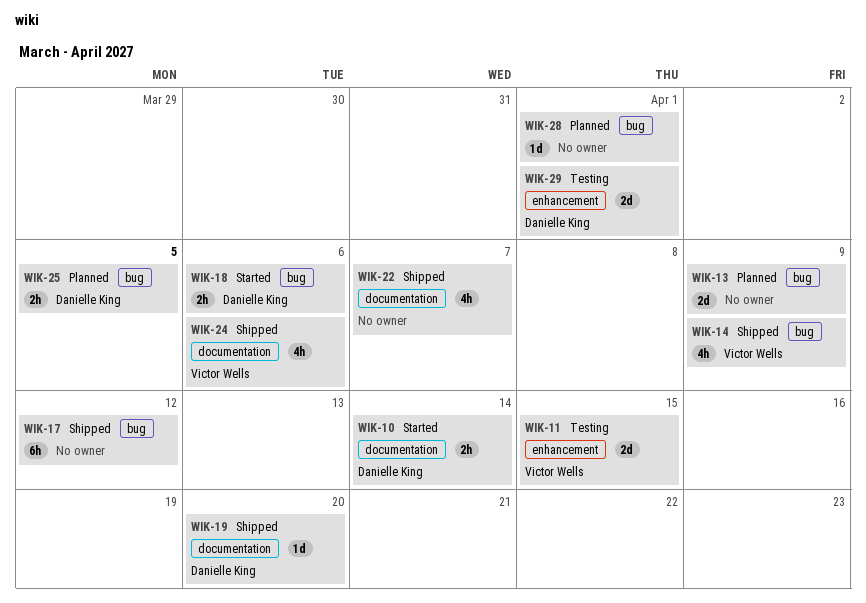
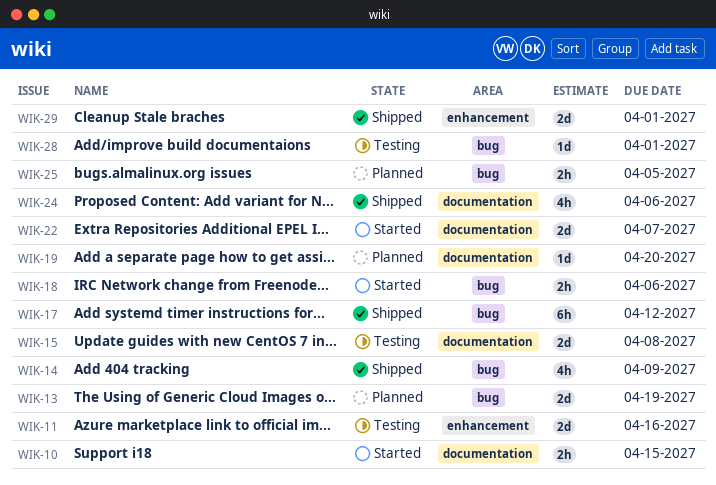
WIK-10, due: Apr 14 -> Apr 15
WIK-11, due: Apr 15 -> Apr 16
WIK-13, due: Apr 9 -> Apr 19
WIK-15: none -> present
WIK-19, status: Shipped -> Planned
WIK-22, status: Shipped -> Started
WIK-22, estimate: 4h -> 2d
WIK-28, status: Planned -> Testing
WIK-29, status: Testing -> Shipped

